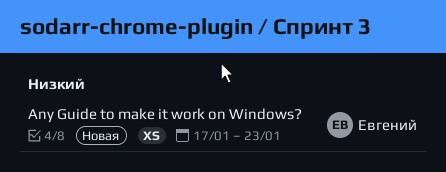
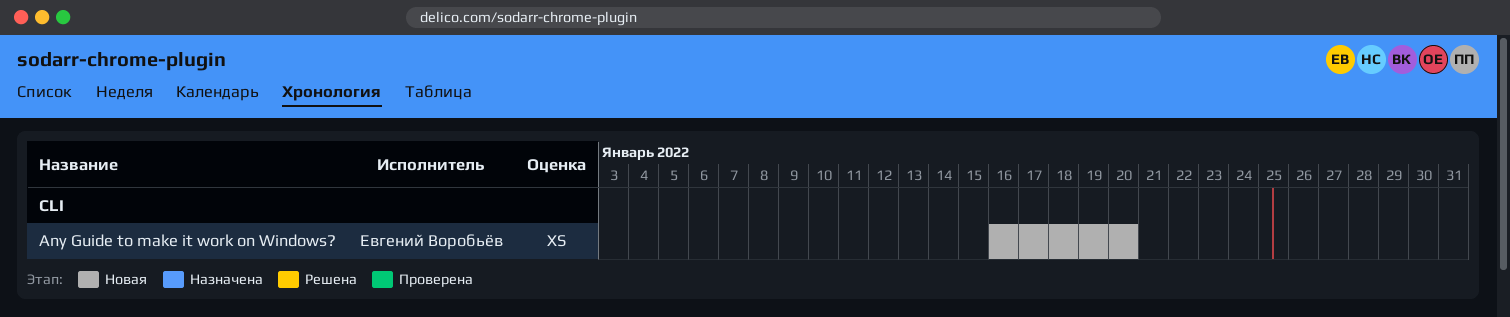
Any Guide to make it work on Windows?, start: Jan 17 -> Jan 16
Any Guide to make it work on Windows?, due: Jan 23 -> Jan 20

